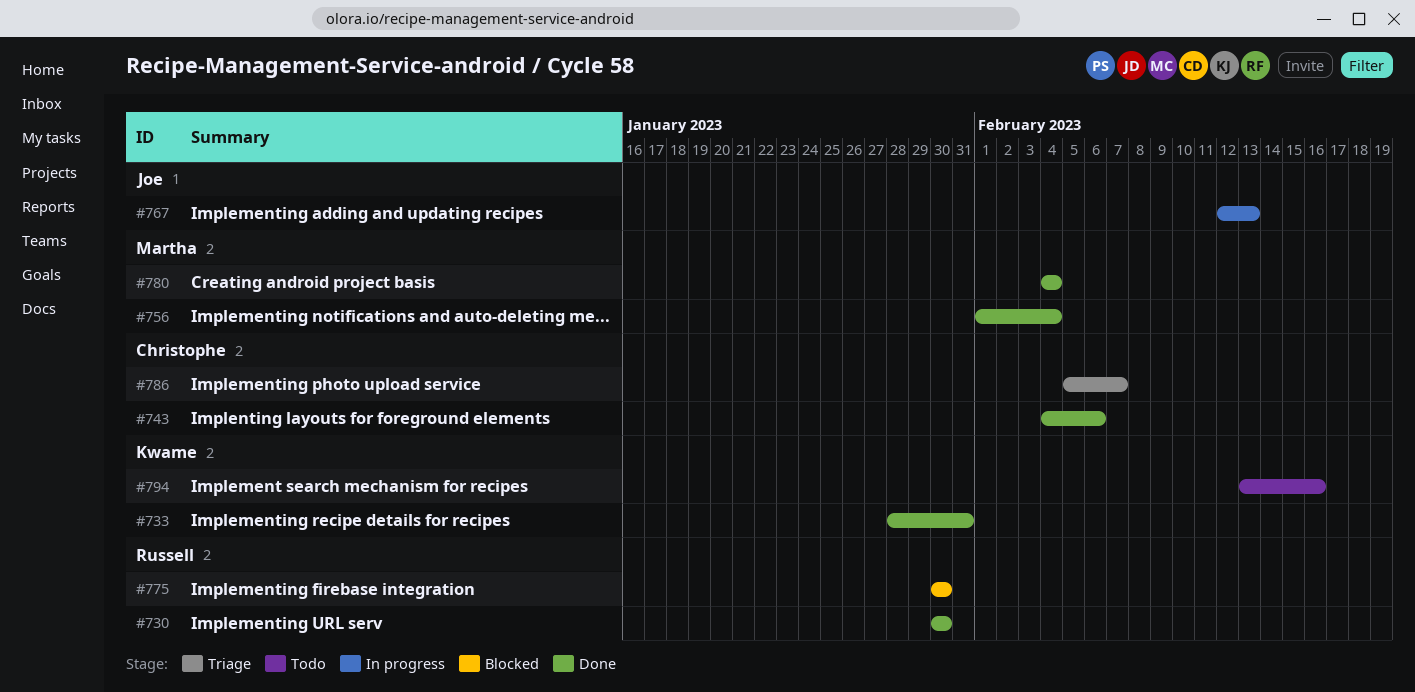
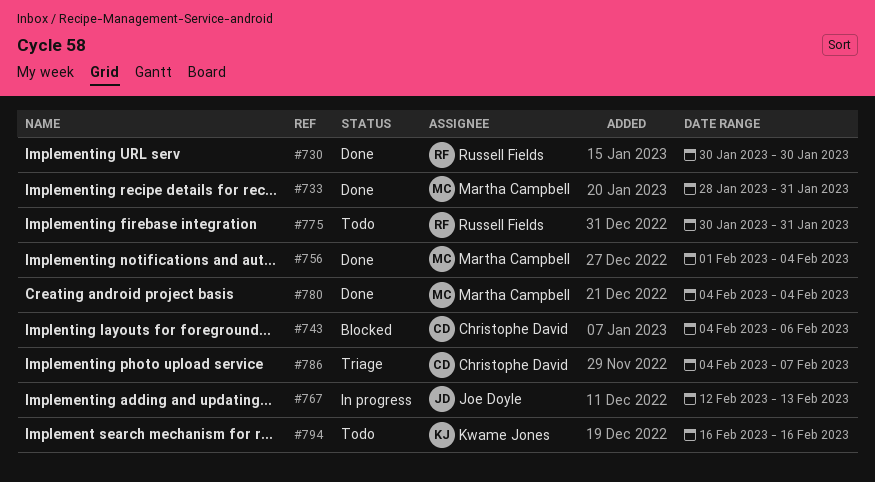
#733, owner: Kwame Jones -> Martha Campbell
#743, status: Done -> Blocked
#775, status: Blocked -> Todo
#775, due: Jan 30 -> Jan 31
#786, start: Feb 5 -> Feb 4
#794, start: Feb 13 -> Feb 16

